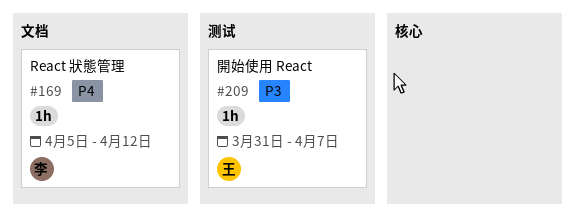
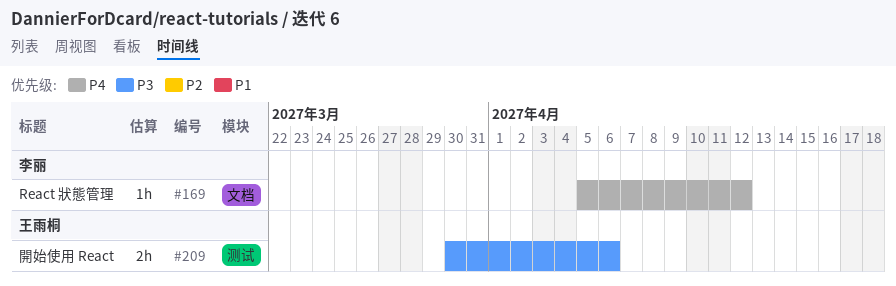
#209, estimate: 1h -> 2h
#209, start: Mar 31 -> Mar 30
#209, due: Apr 7 -> Apr 6

